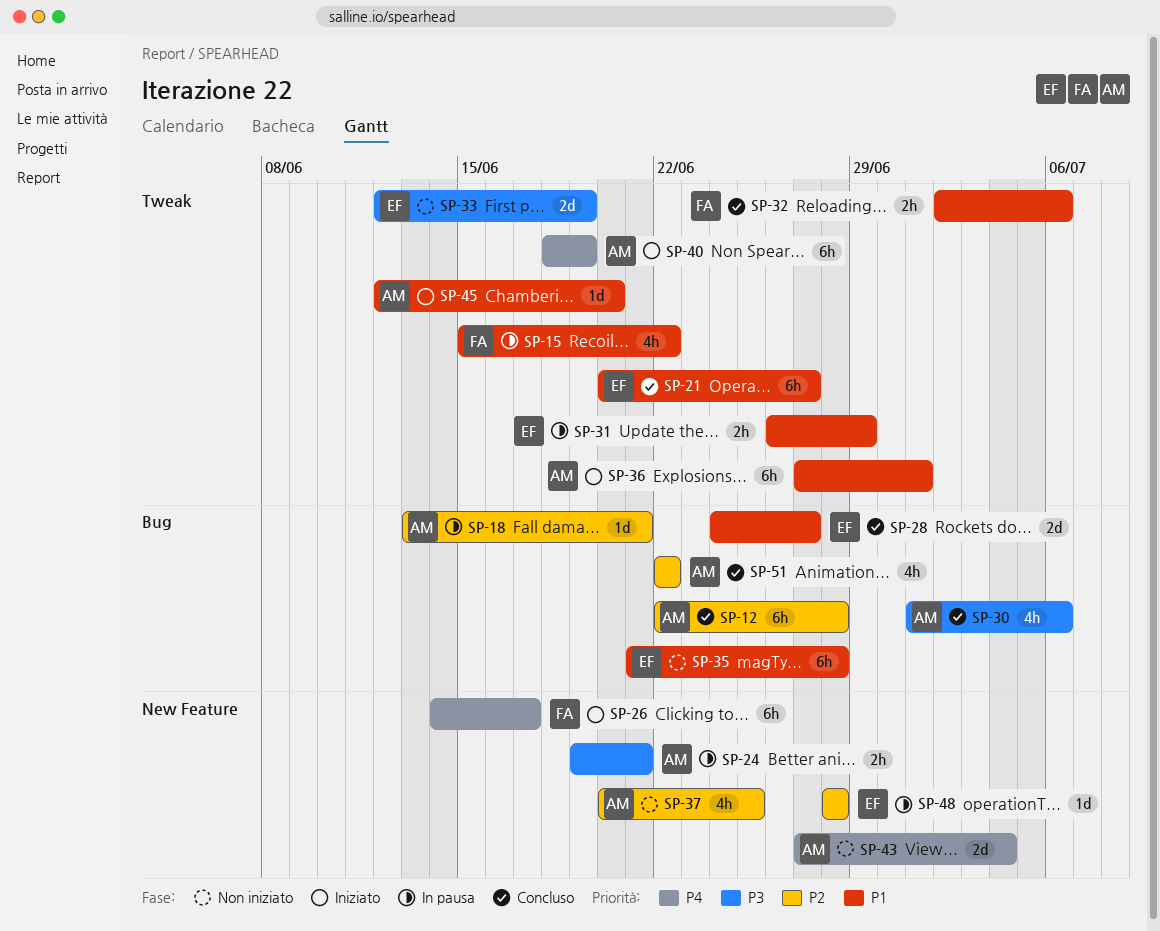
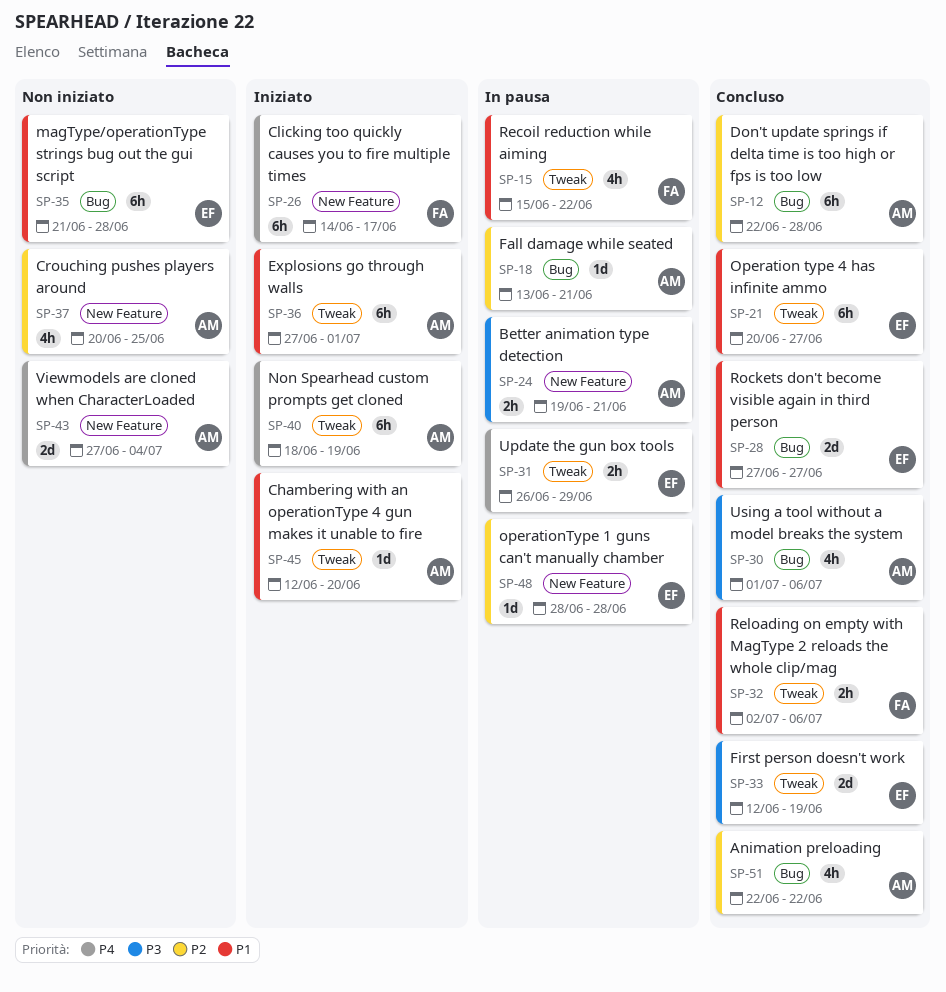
SP-28, start: Jun 24 -> Jun 27
SP-31, priority: P1 -> P4
SP-33, status: Non iniziato -> Concluso

